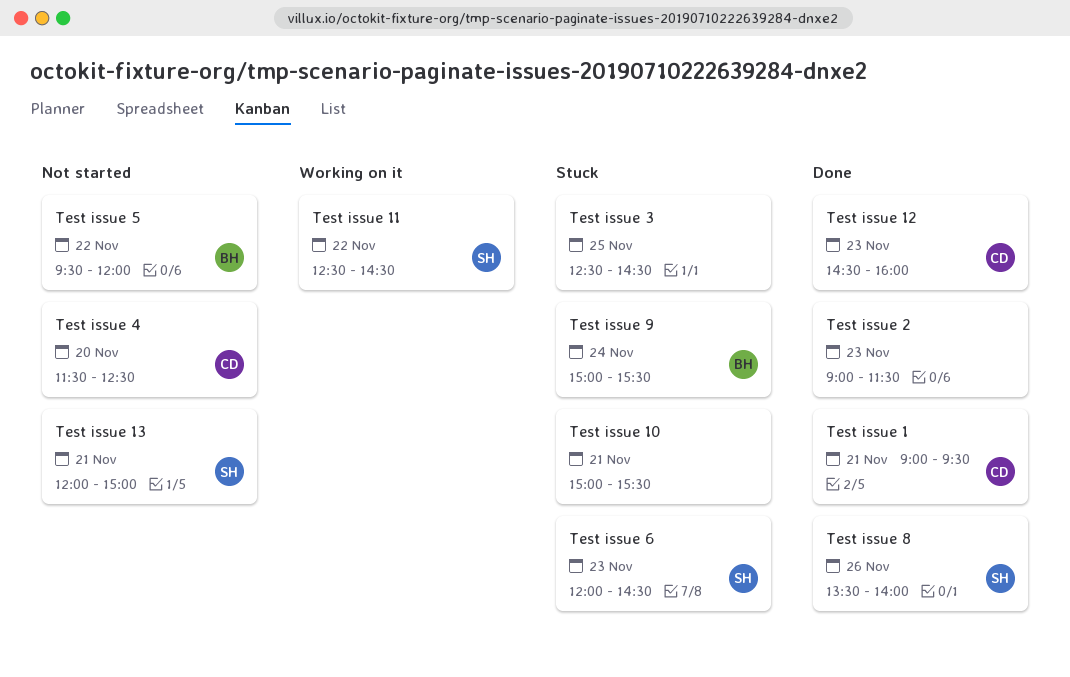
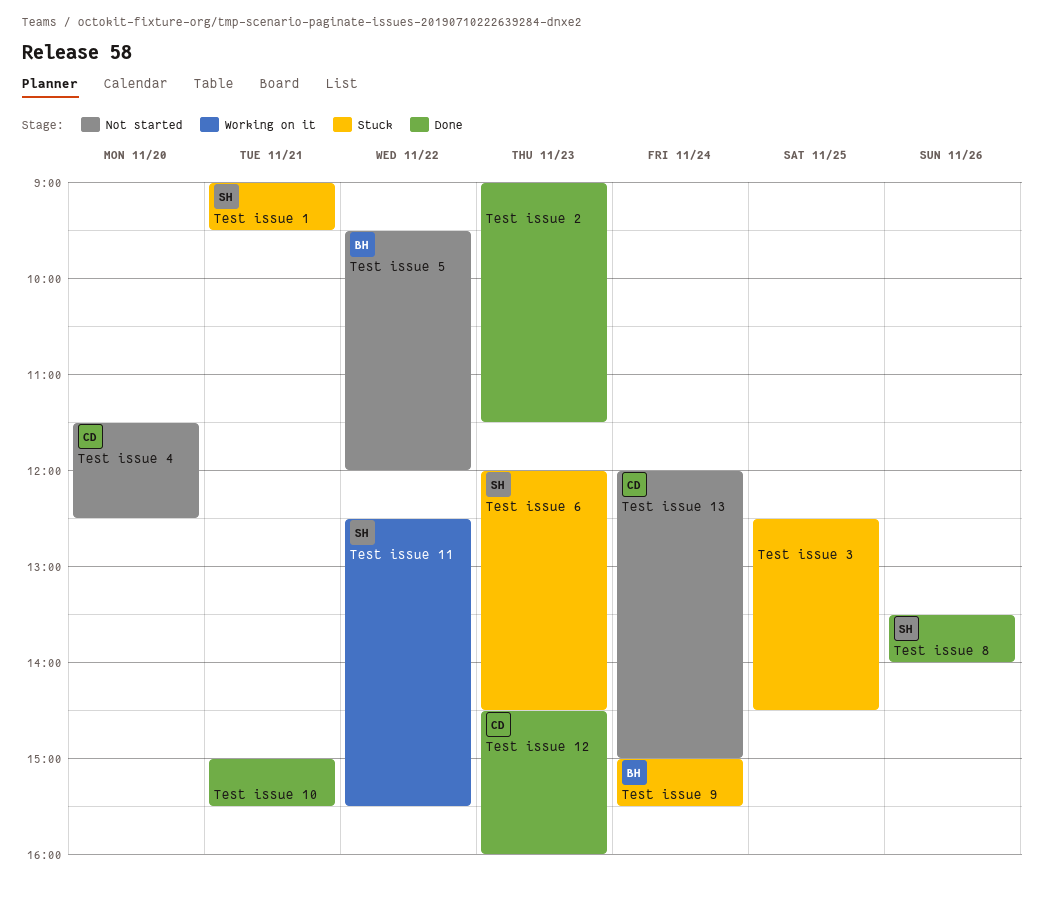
Test issue 1, status: Done -> Stuck
Test issue 1, owner: CD -> SH
Test issue 10, status: Stuck -> Done
Test issue 11, ends: 14:30 -> 15:30
Test issue 13, owner: SH -> CD
Test issue 13, day: Nov 21 -> Nov 24

